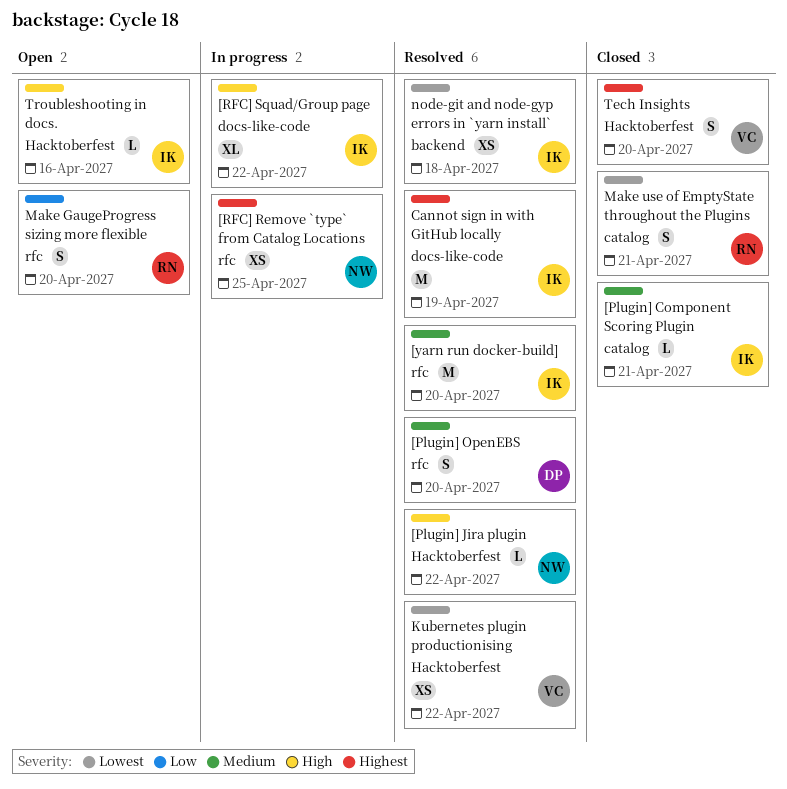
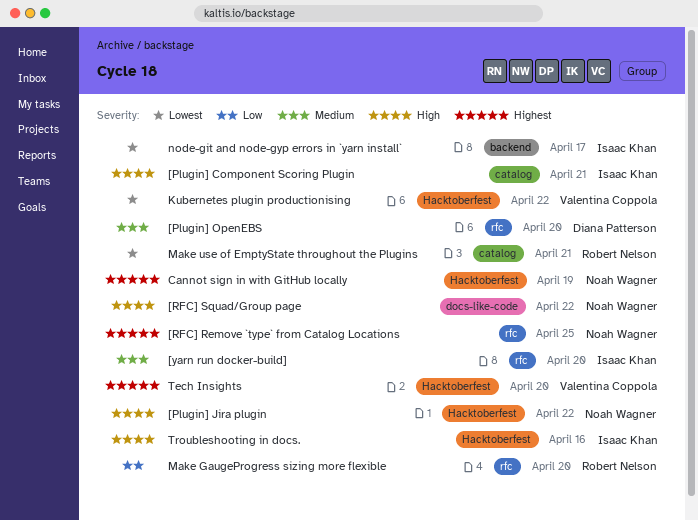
[Plugin] Component Scoring Plugin, priority: Medium -> High
[RFC] Squad/Group page, owner: Isaac Khan -> Noah Wagner
Cannot sign in with GitHub locally, owner: Isaac Khan -> Noah Wagner
Cannot sign in with GitHub locally, label: docs-like-code -> Hacktoberfest
node-git and node-gyp errors in `yarn install`, due: Apr 18 -> Apr 17

